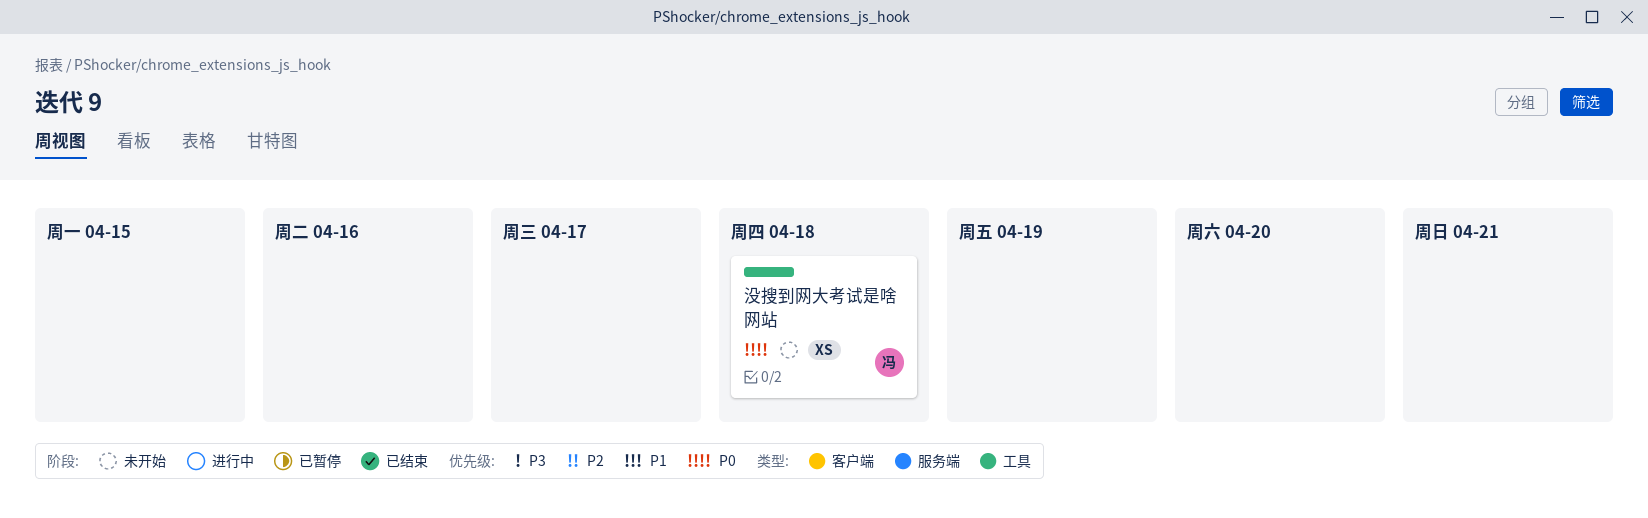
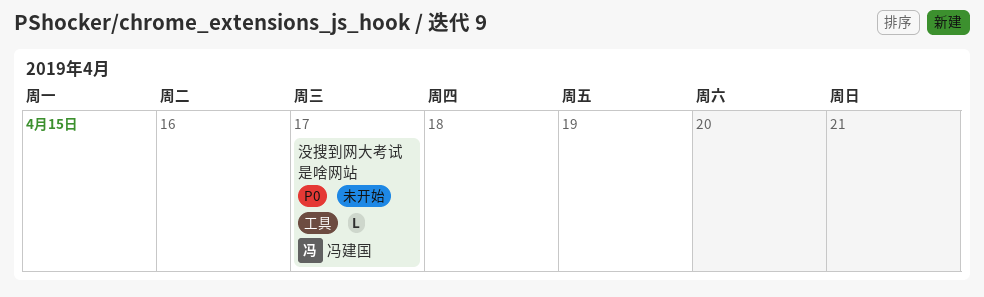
没搜到网大考试是啥网站, estimate: XS -> L
没搜到网大考试是啥网站, due: Apr 18 -> Apr 17

